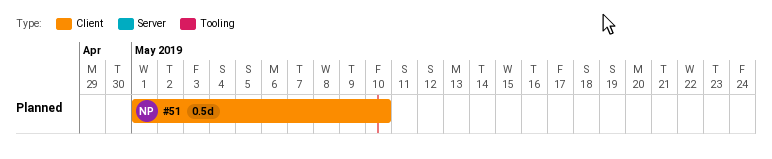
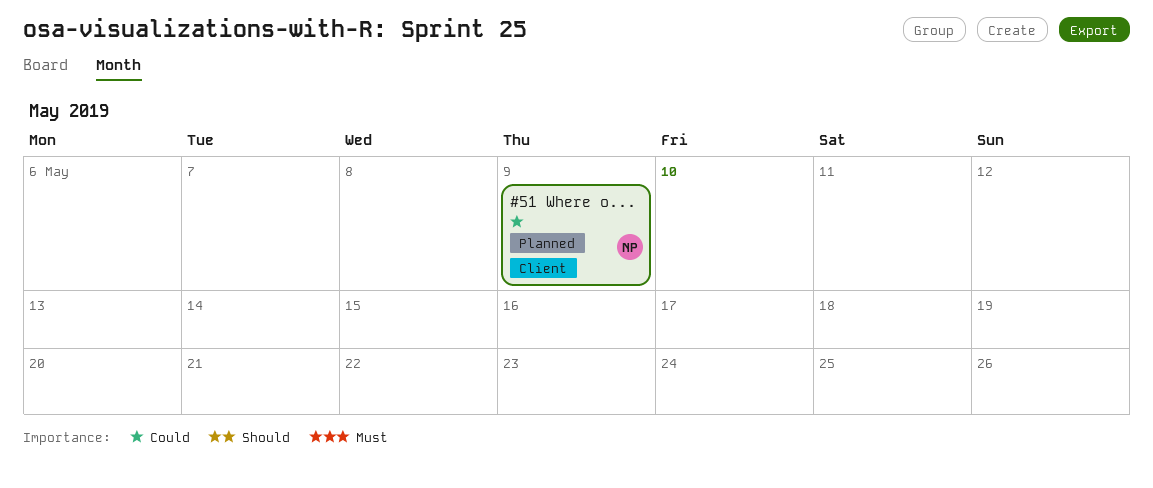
#51, due: May 10 -> May 9

